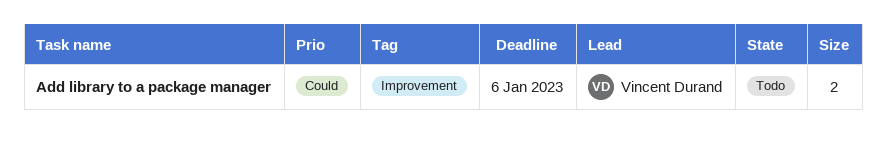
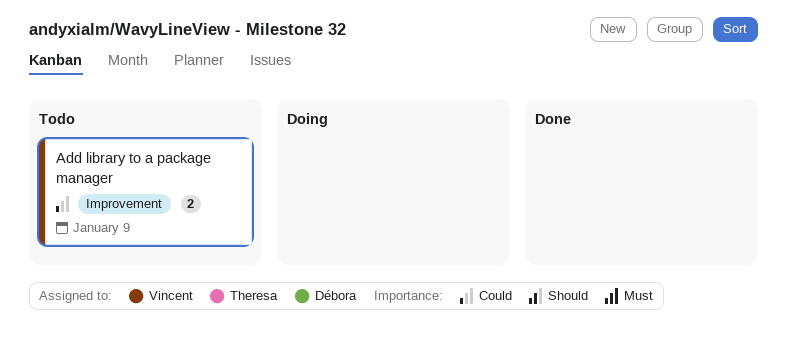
Add library to a package manager, due: Jan 6 -> Jan 9

